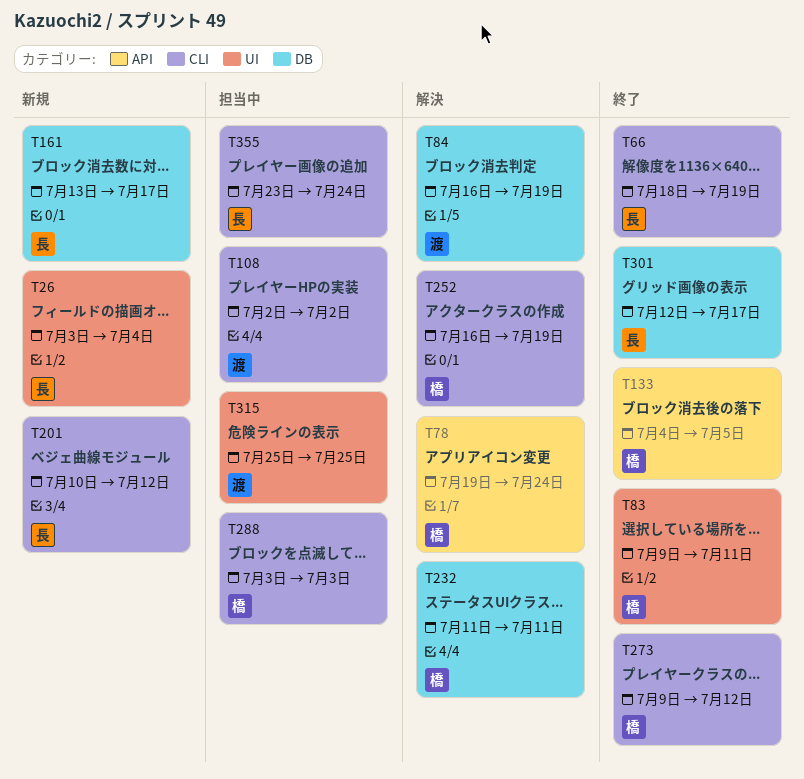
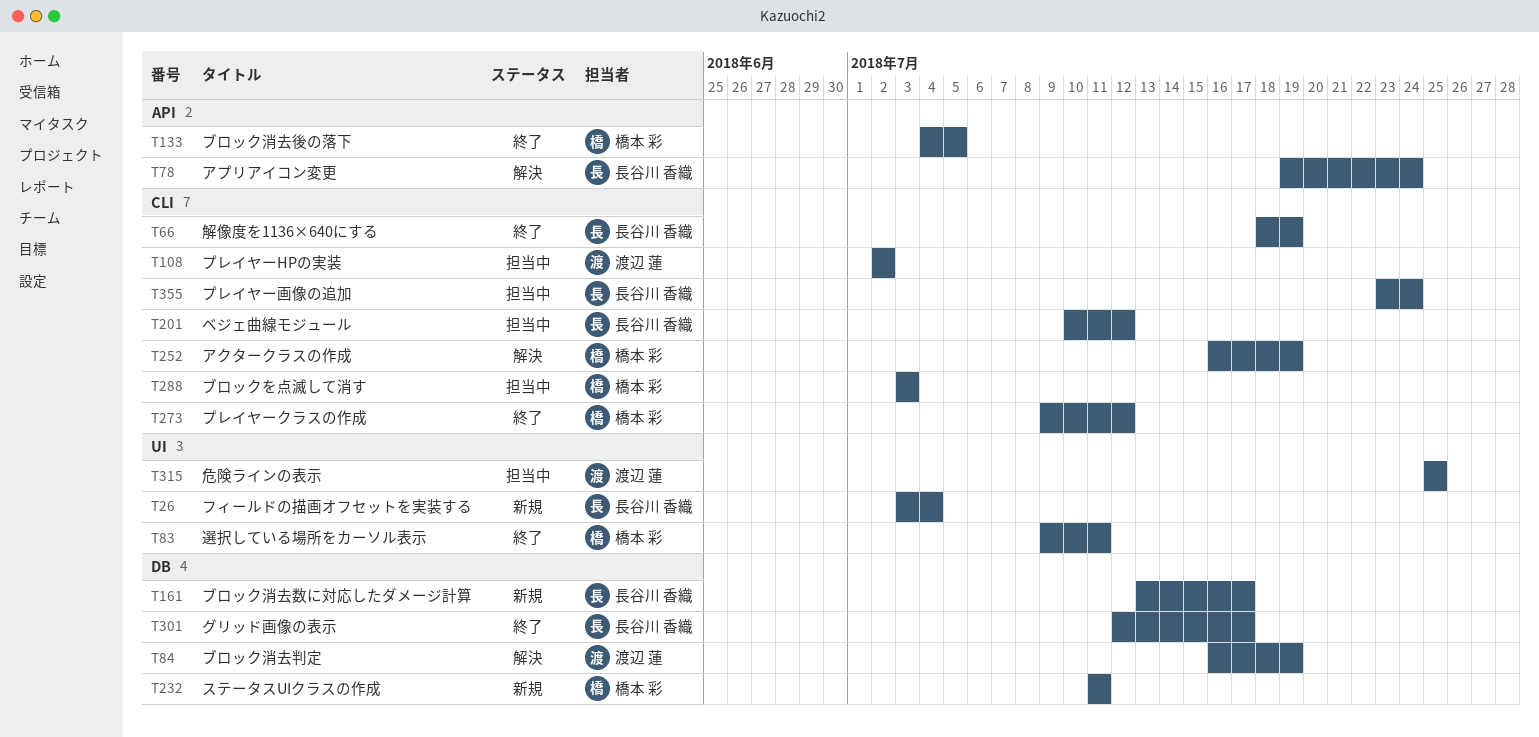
T78, owner: 橋本 彩 -> 長谷川 香織
T201, status: 新規 -> 担当中
T232, status: 解決 -> 新規

